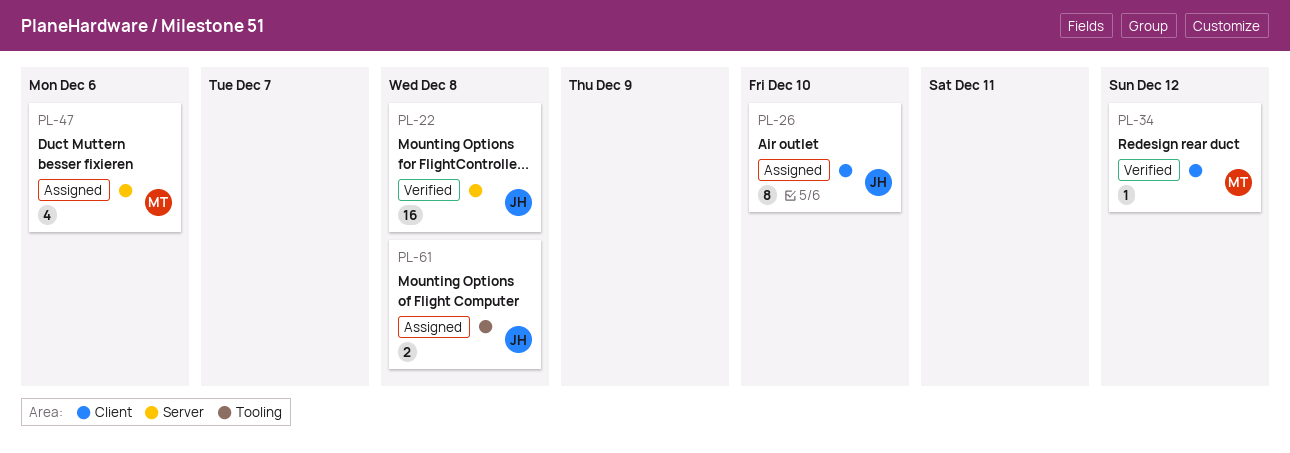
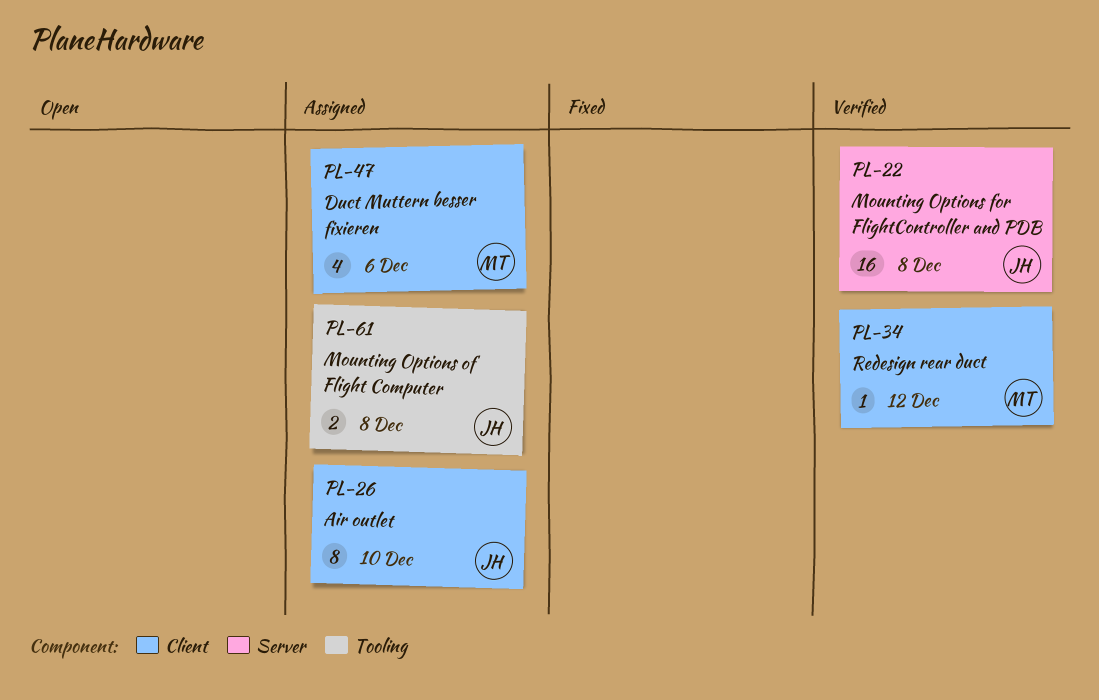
PL-47, label: Server -> Client

